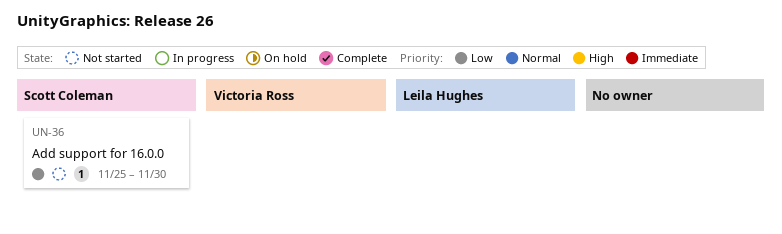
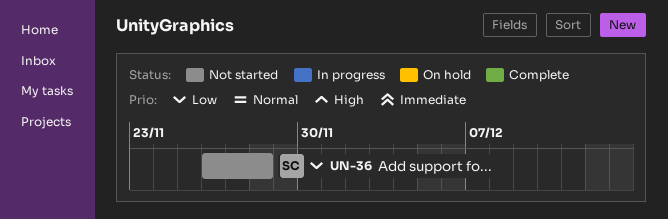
UN-36, start: Nov 25 -> Nov 26
UN-36, due: Nov 30 -> Nov 28

